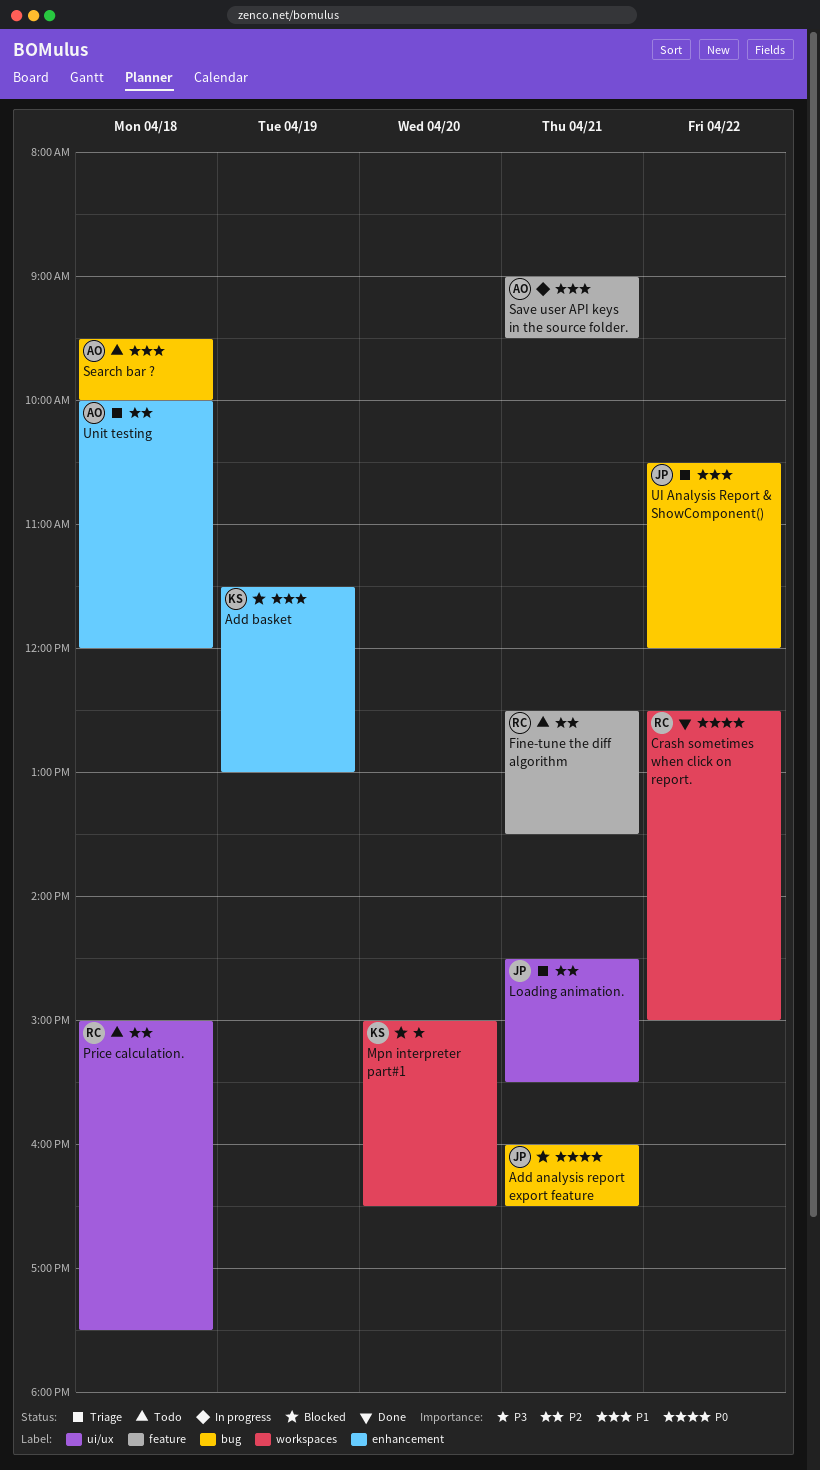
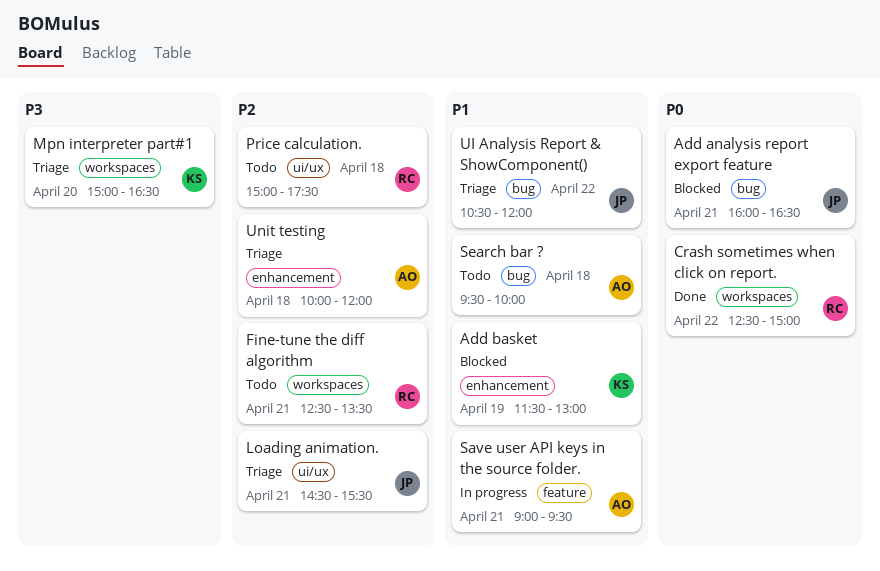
Fine-tune the diff algorithm, label: feature -> workspaces
Mpn interpreter part#1, status: Blocked -> Triage

